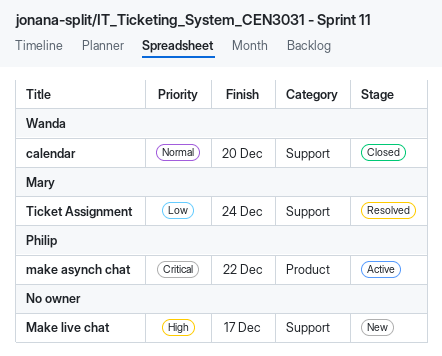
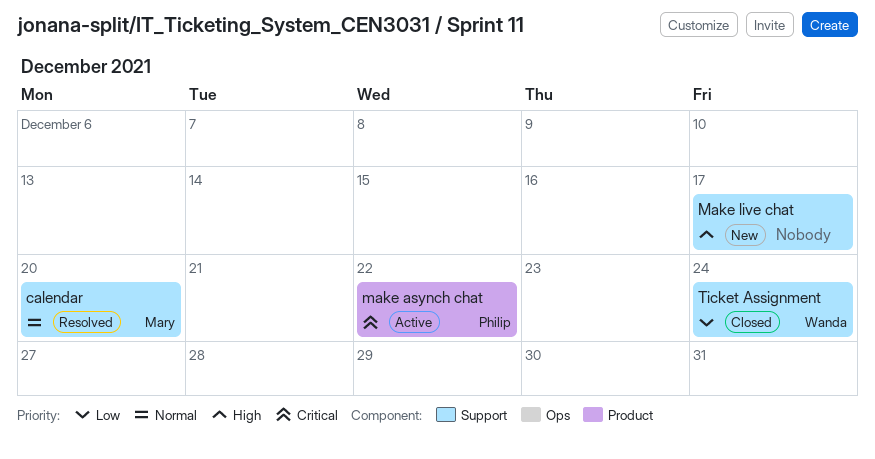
calendar, status: Closed -> Resolved
calendar, owner: Wanda -> Mary
Ticket Assignment, status: Resolved -> Closed
Ticket Assignment, owner: Mary -> Wanda

